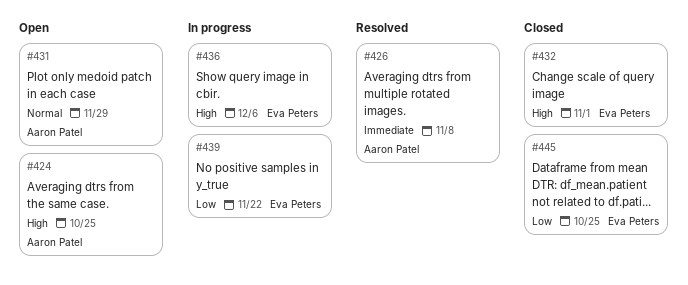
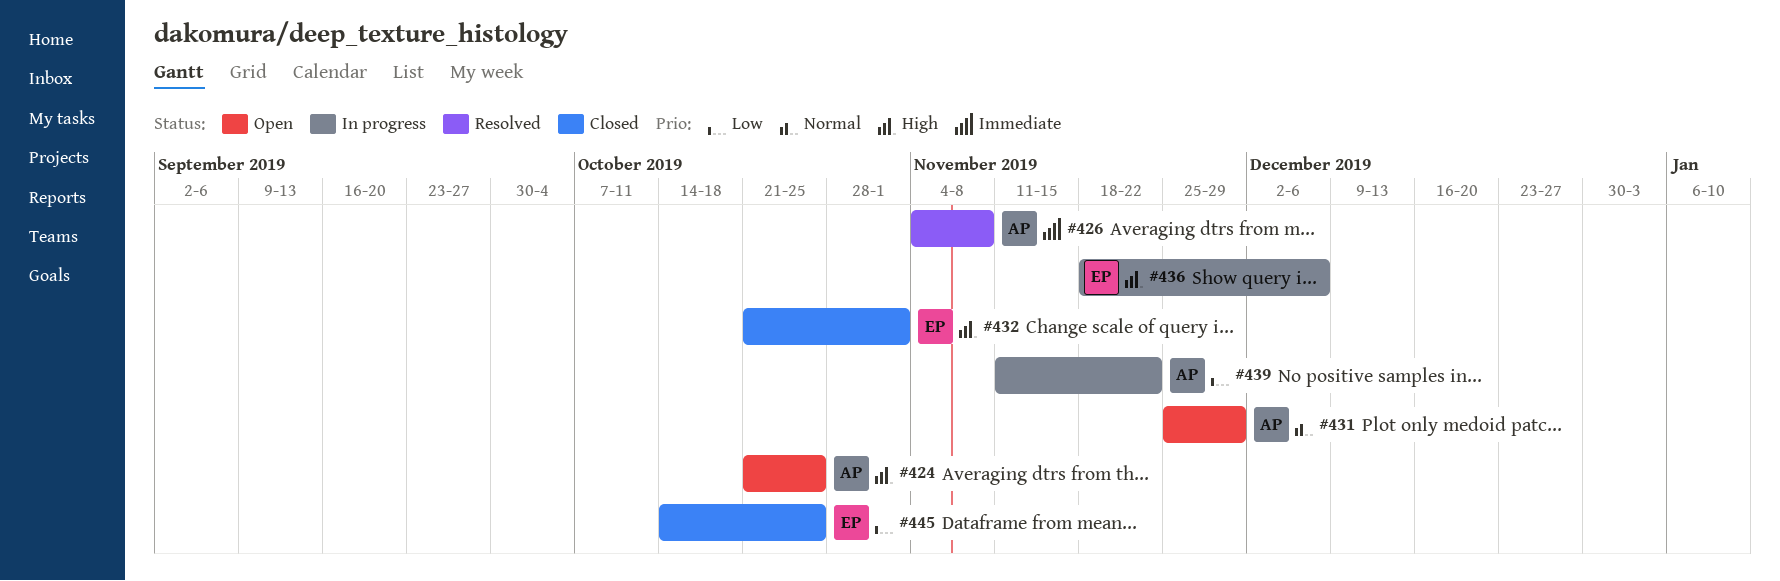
#439, owner: Eva Peters -> Aaron Patel

